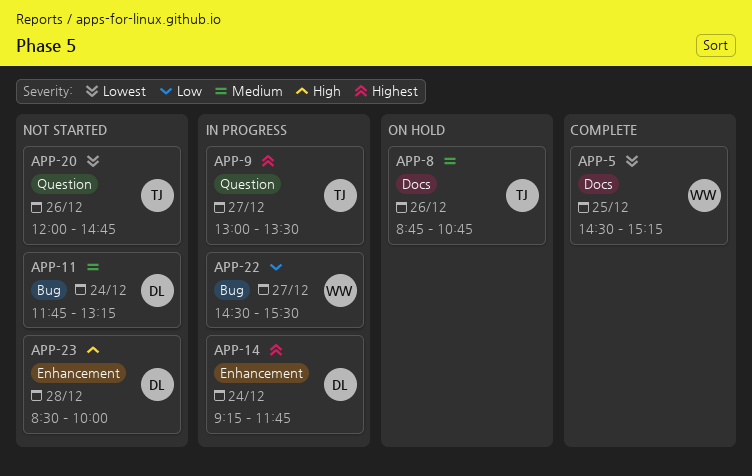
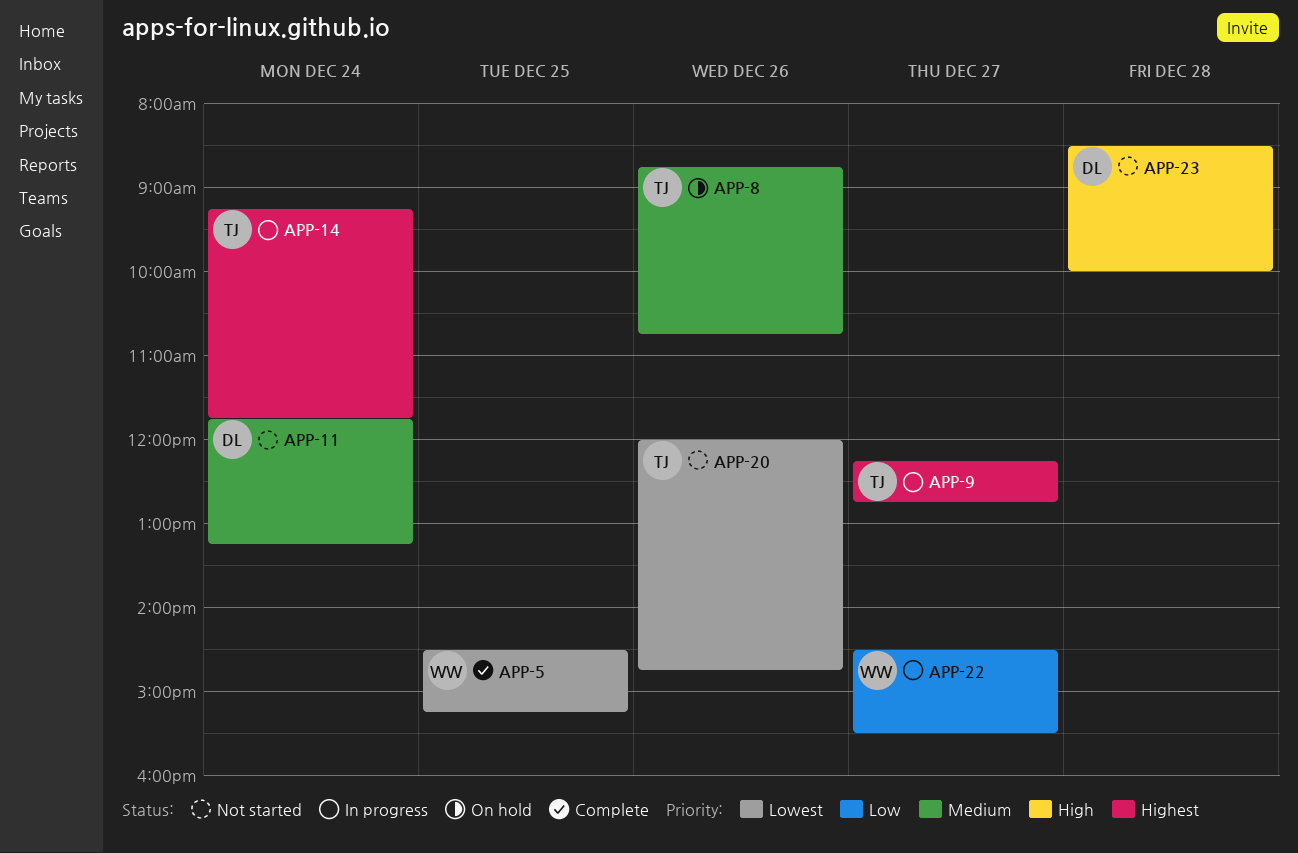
APP-9, begins: 13:00 -> 12:15
APP-9, ends: 13:30 -> 12:45
APP-14, owner: DL -> TJ

